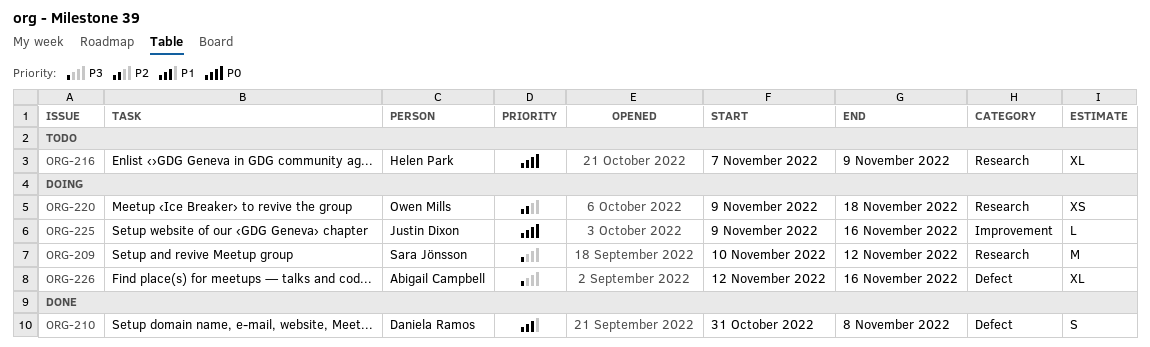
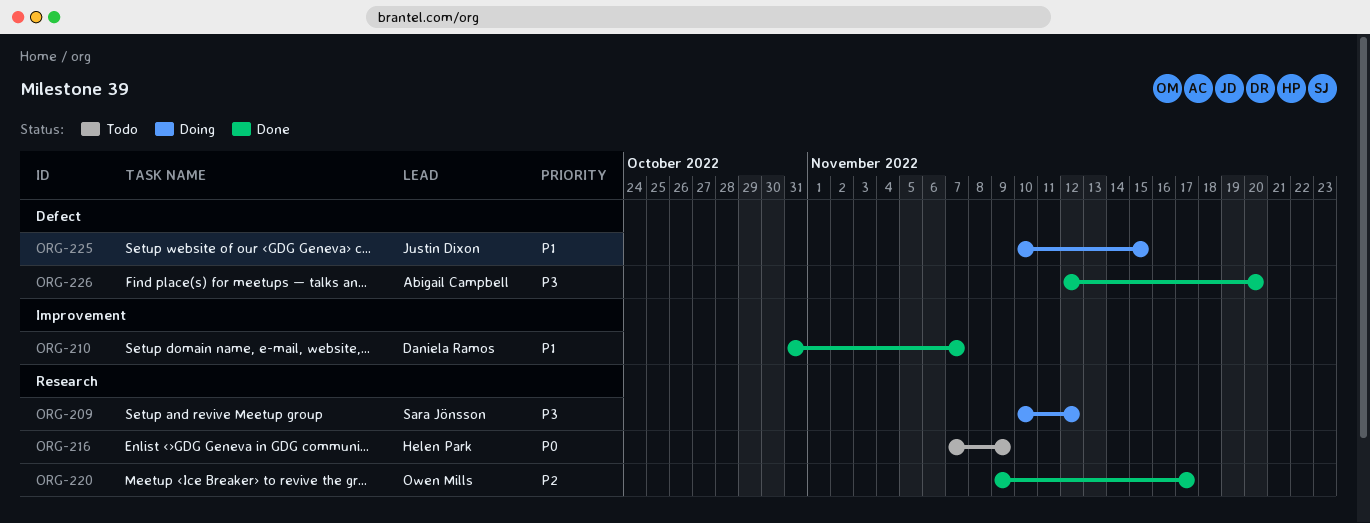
ORG-210, label: Defect -> Improvement
ORG-210, due: Nov 8 -> Nov 7
ORG-220, status: Doing -> Done
ORG-220, due: Nov 18 -> Nov 17
ORG-225, priority: P0 -> P1
ORG-225, label: Improvement -> Defect
ORG-225, start: Nov 9 -> Nov 10
ORG-225, due: Nov 16 -> Nov 15
ORG-226, status: Doing -> Done
ORG-226, due: Nov 16 -> Nov 20

